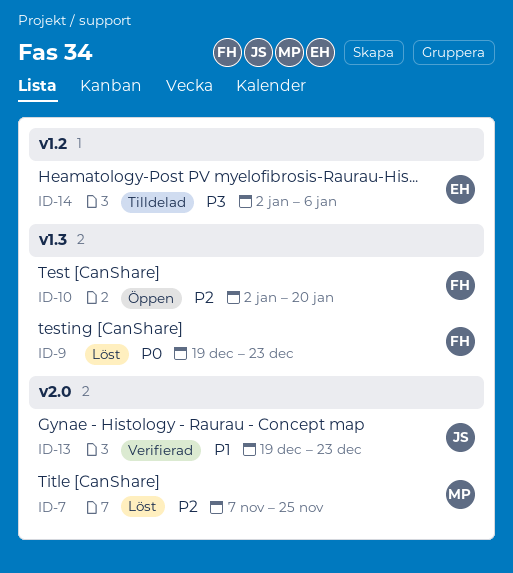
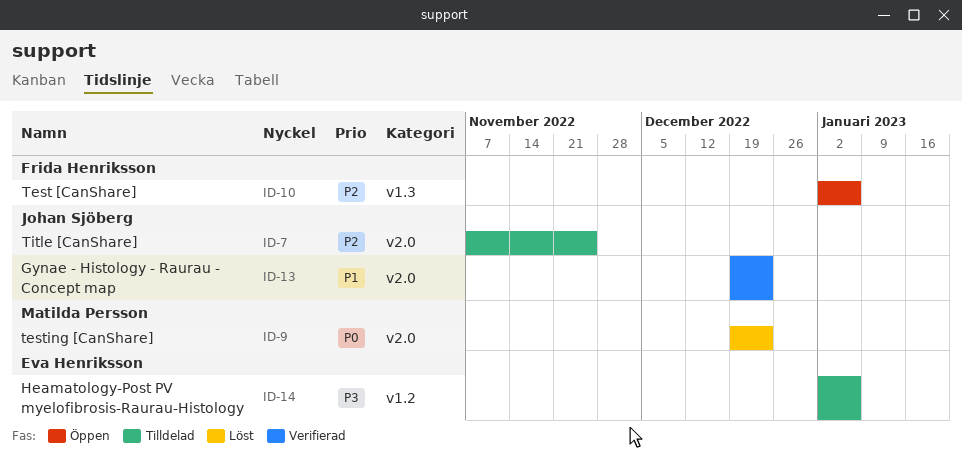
ID-7, status: Löst -> Tilldelad
ID-7, owner: Matilda Persson -> Johan Sjöberg
ID-9, owner: Frida Henriksson -> Matilda Persson
ID-9, label: v1.3 -> v2.0
ID-10, due: Jan 20 -> Jan 6

